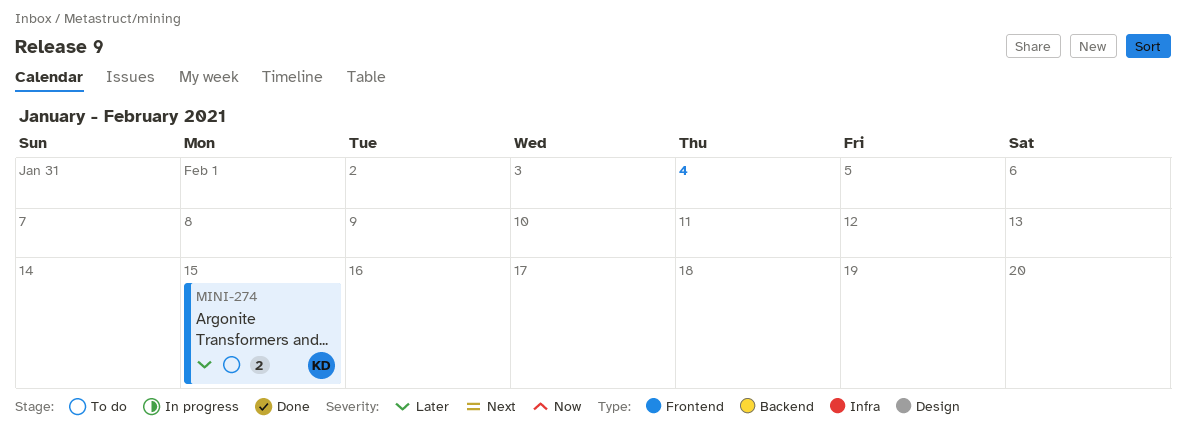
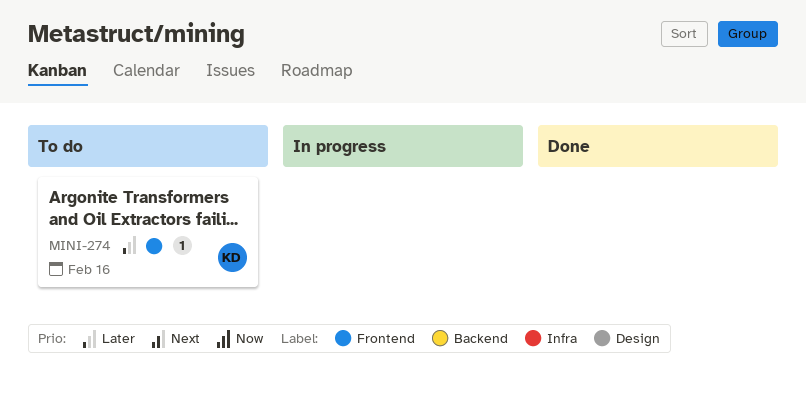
MINI-274, estimate: 2 -> 1
MINI-274, due: Feb 15 -> Feb 16

